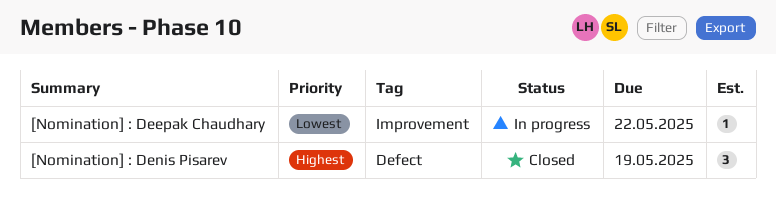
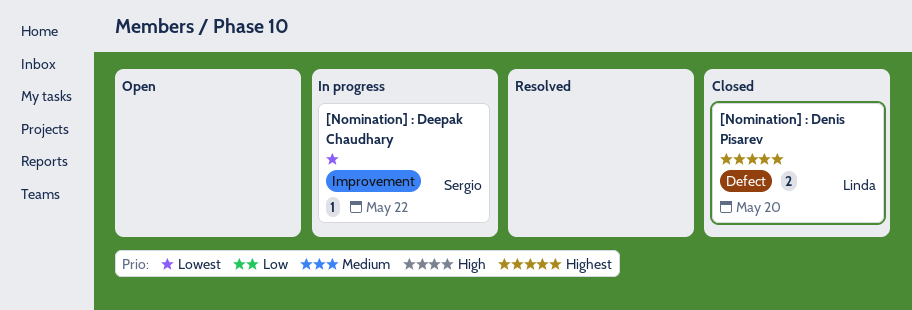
[Nomination] : Denis Pisarev, estimate: 3 -> 2
[Nomination] : Denis Pisarev, due: May 19 -> May 20

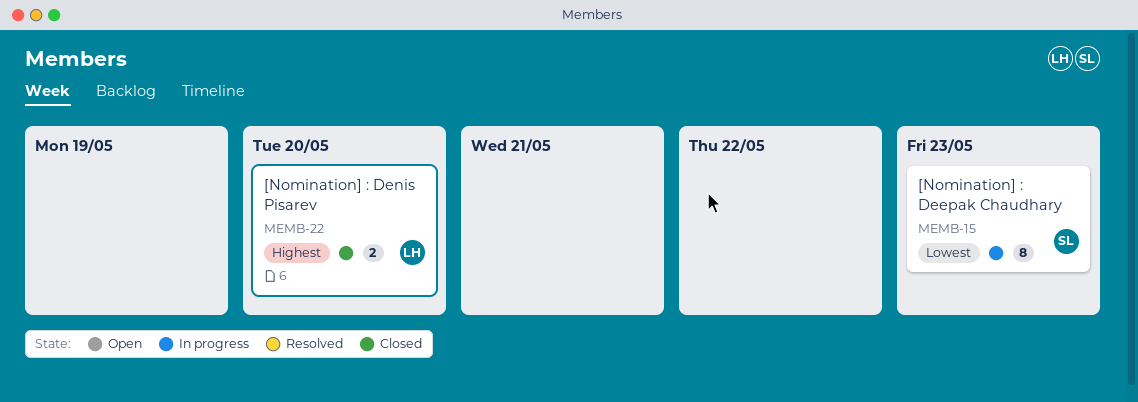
[Nomination] : Deepak Chaudhary, estimate: 1 -> 8
[Nomination] : Deepak Chaudhary, due: May 22 -> May 23

